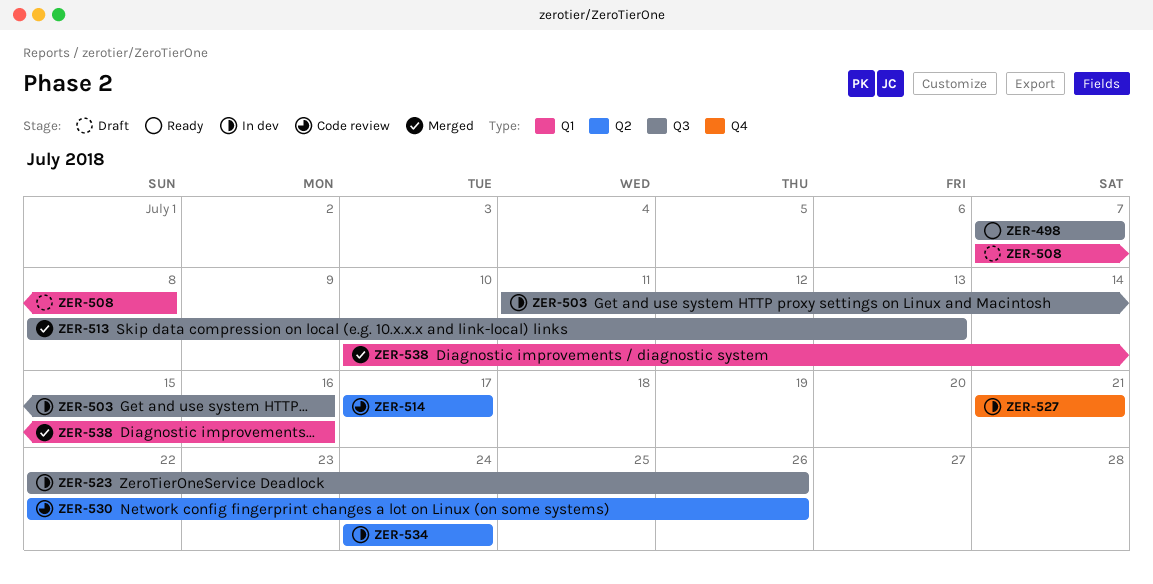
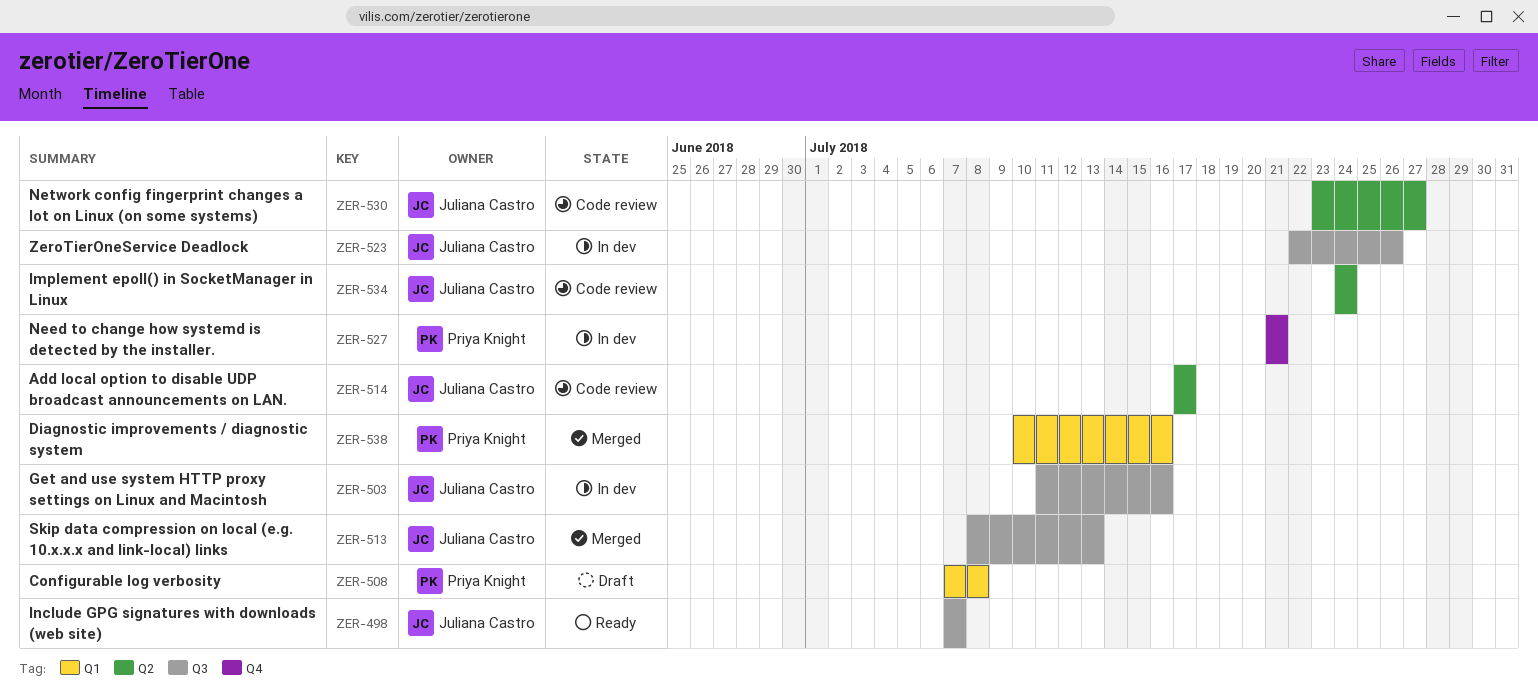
ZER-530, start: Jul 22 -> Jul 23
ZER-530, due: Jul 26 -> Jul 27
ZER-534, status: In dev -> Code review

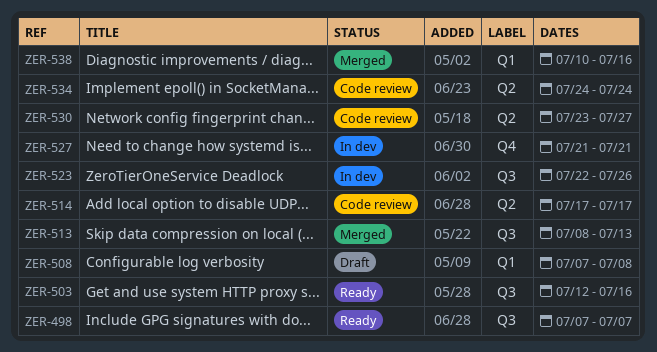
ZER-503, status: In dev -> Ready
ZER-503, start: Jul 11 -> Jul 12

